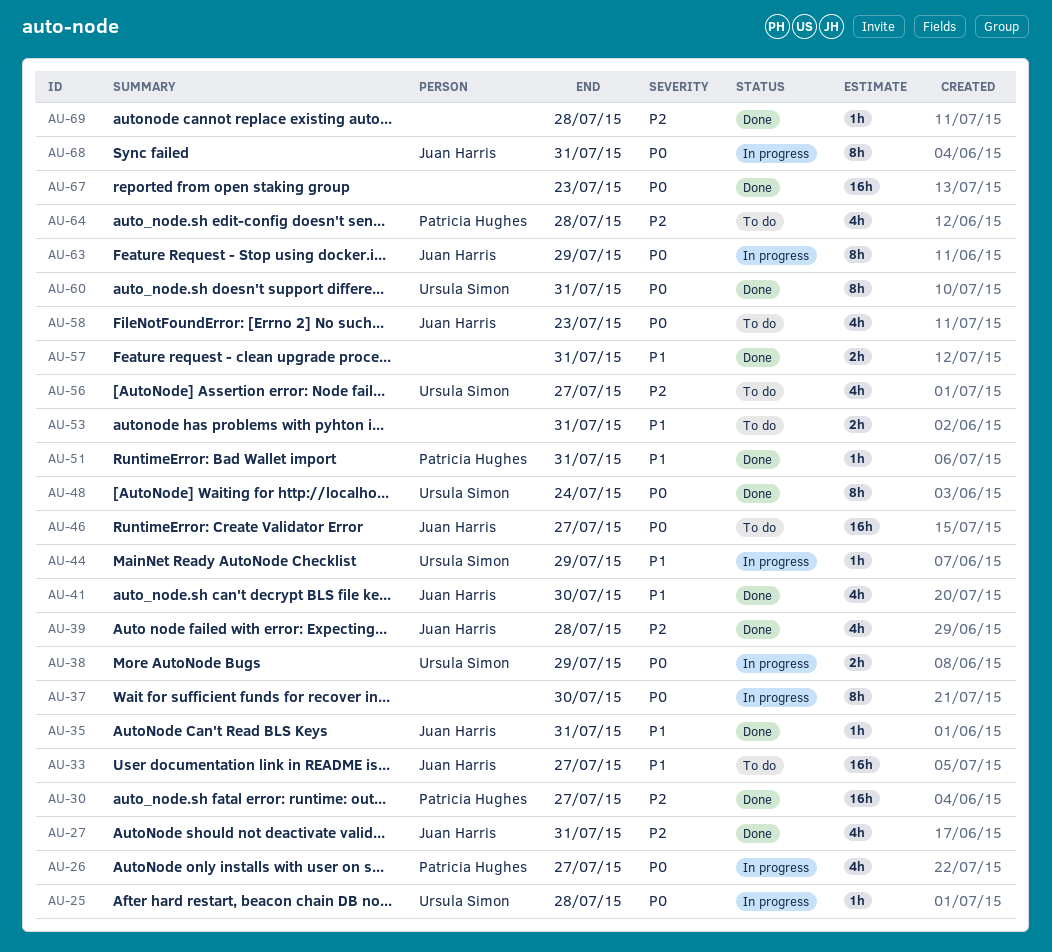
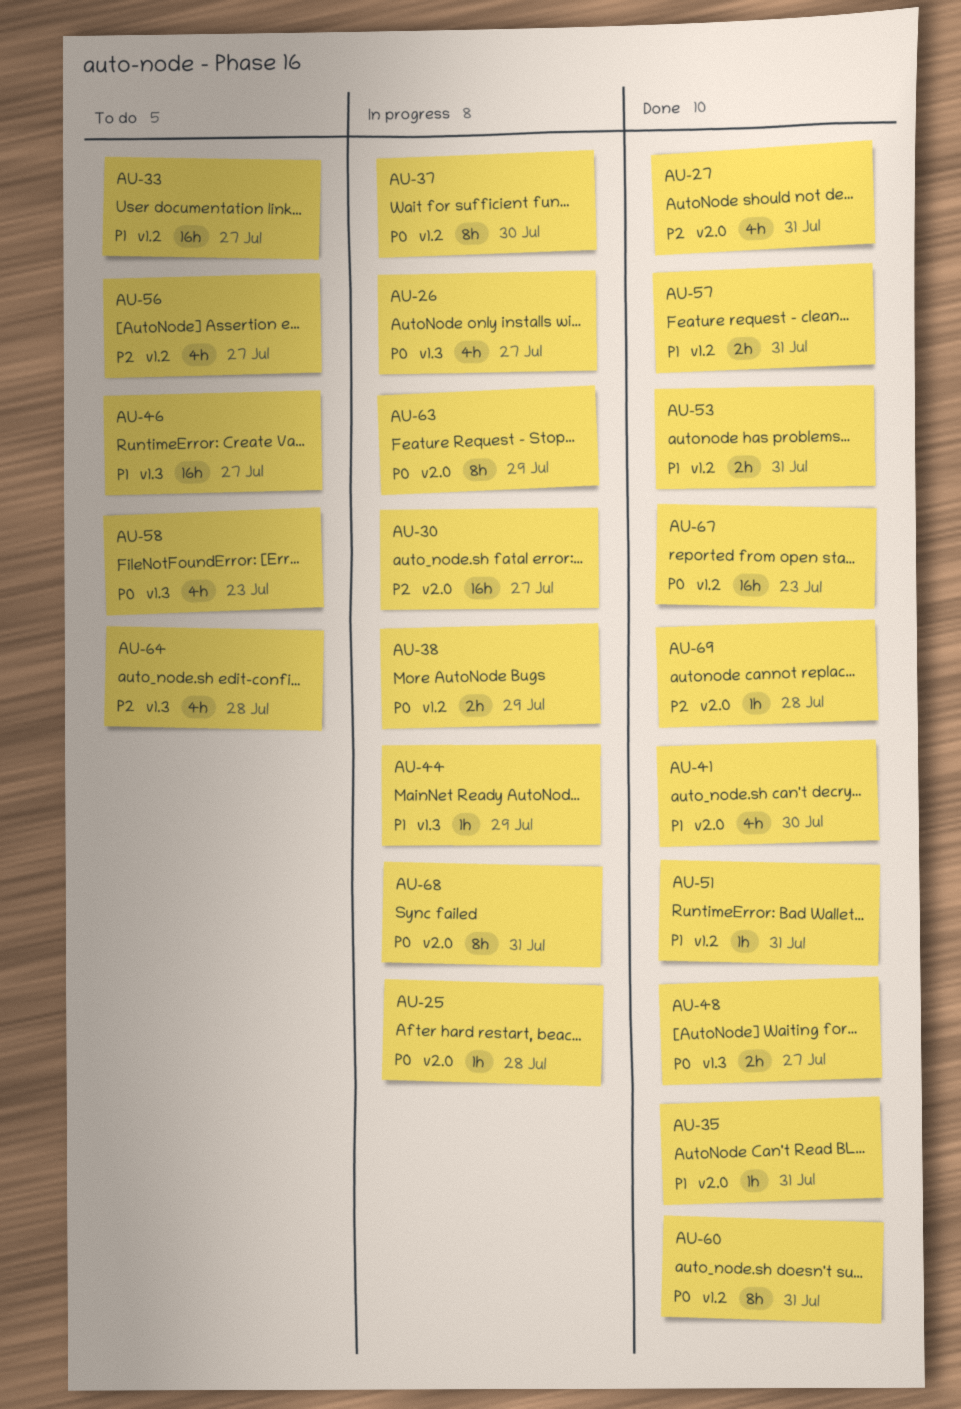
AU-30, status: Done -> In progress
AU-39: present -> none
AU-46, priority: P0 -> P1
AU-48, estimate: 8h -> 2h
AU-48, due: Jul 24 -> Jul 27
AU-53, status: To do -> Done

